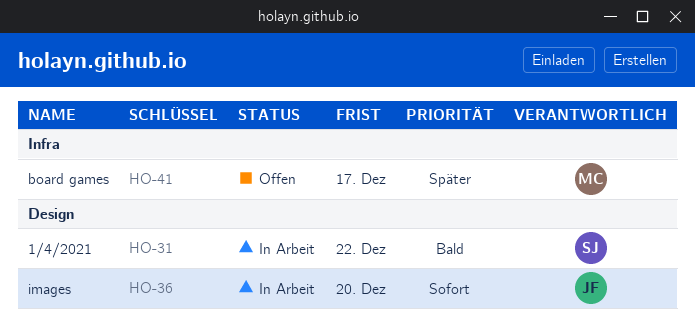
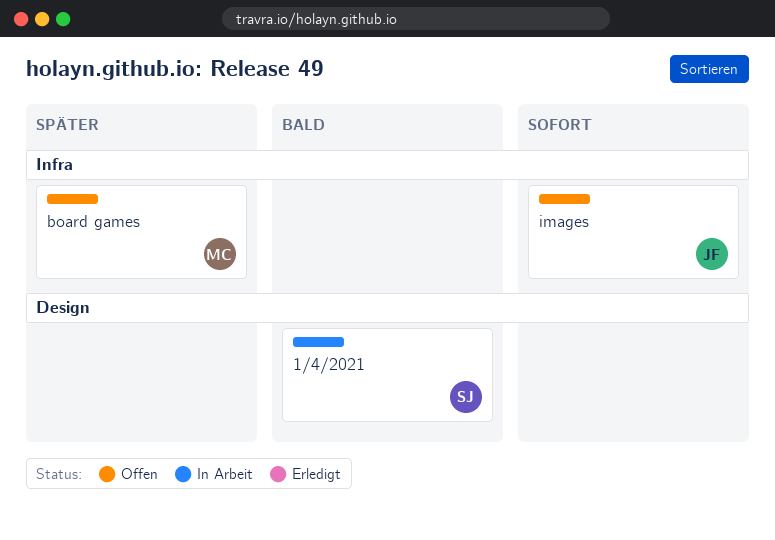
images, status: In Arbeit -> Offen
images, label: Design -> Infra

